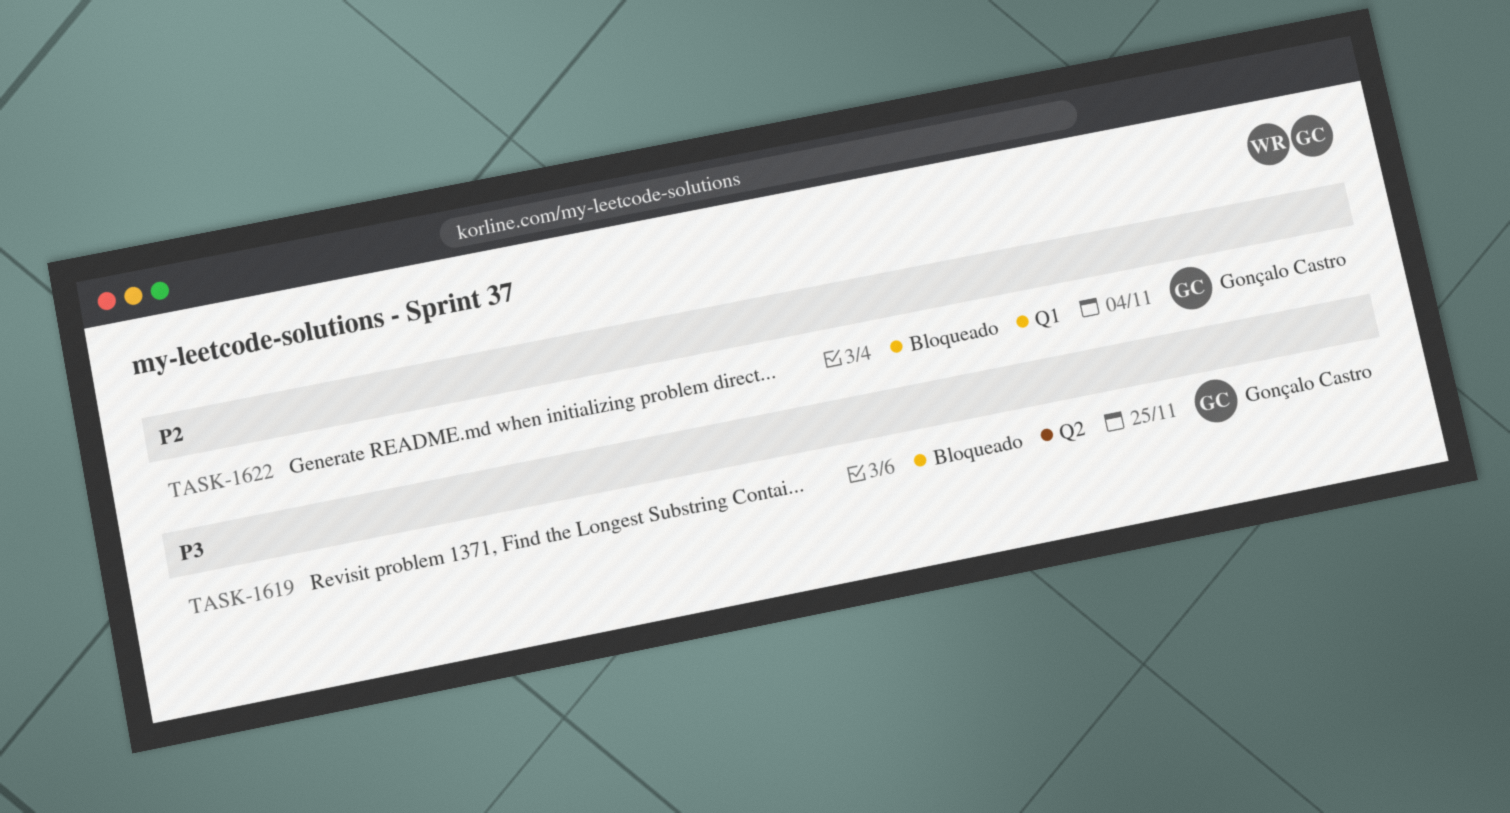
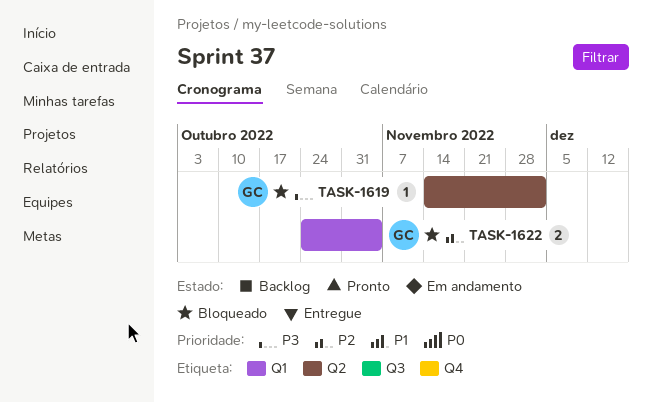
TASK-1619, due: Nov 25 -> Dec 2

